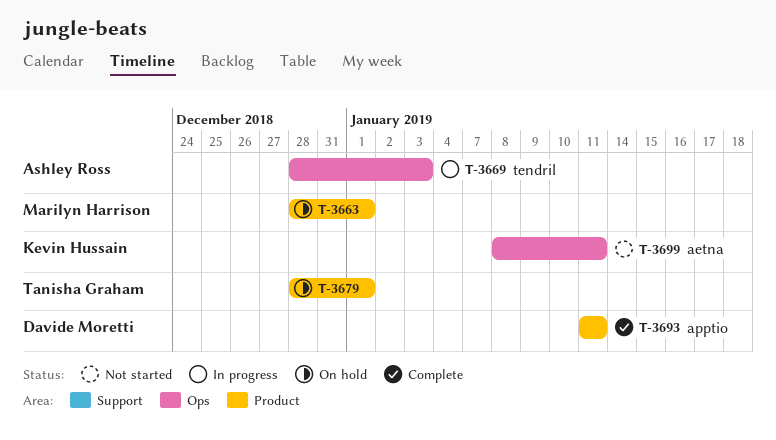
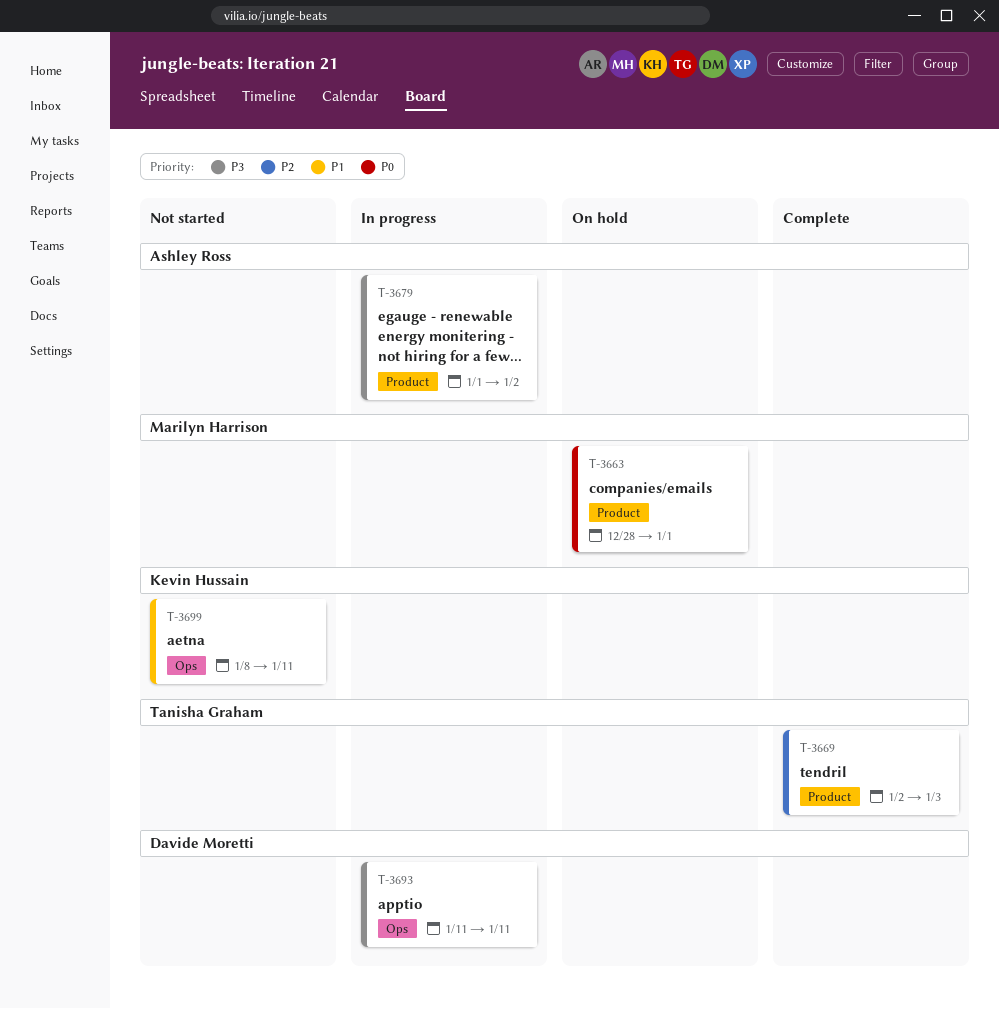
T-3669, status: In progress -> Complete
T-3669, owner: Ashley Ross -> Tanisha Graham
T-3669, label: Ops -> Product
T-3669, start: Dec 28 -> Jan 2
T-3679, status: On hold -> In progress
T-3679, owner: Tanisha Graham -> Ashley Ross
T-3679, start: Dec 28 -> Jan 1
T-3679, due: Jan 1 -> Jan 2
T-3693, status: Complete -> In progress
T-3693, label: Product -> Ops

